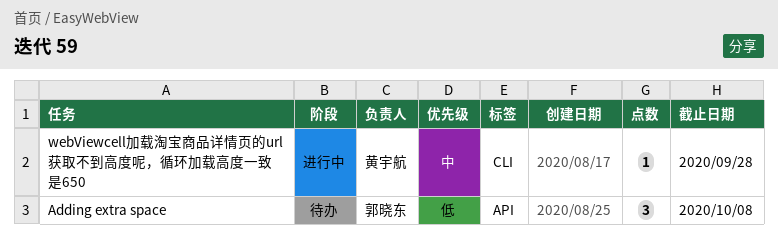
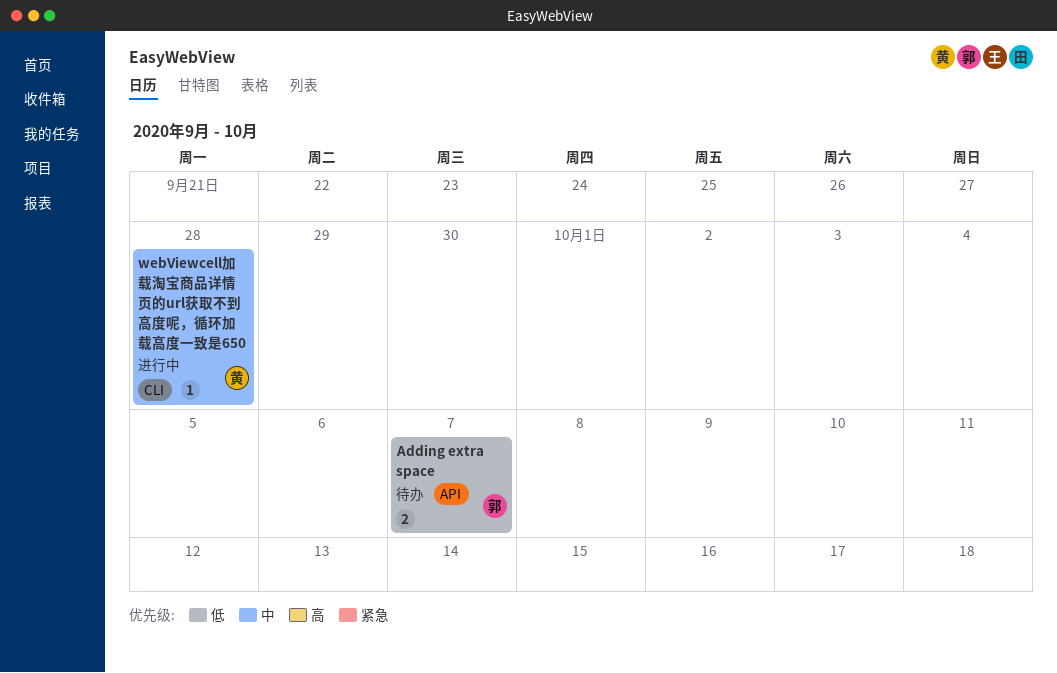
Adding extra space, estimate: 3 -> 2
Adding extra space, due: Oct 8 -> Oct 7

